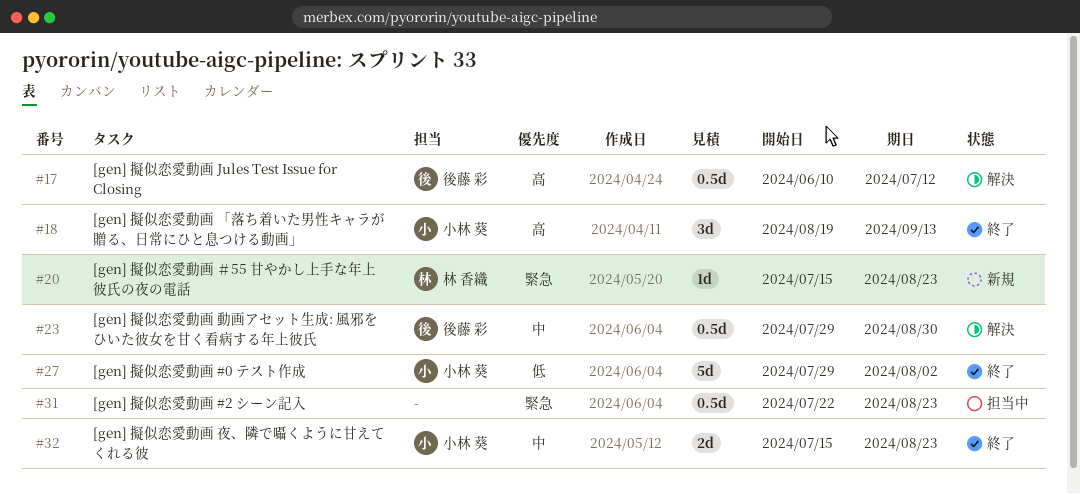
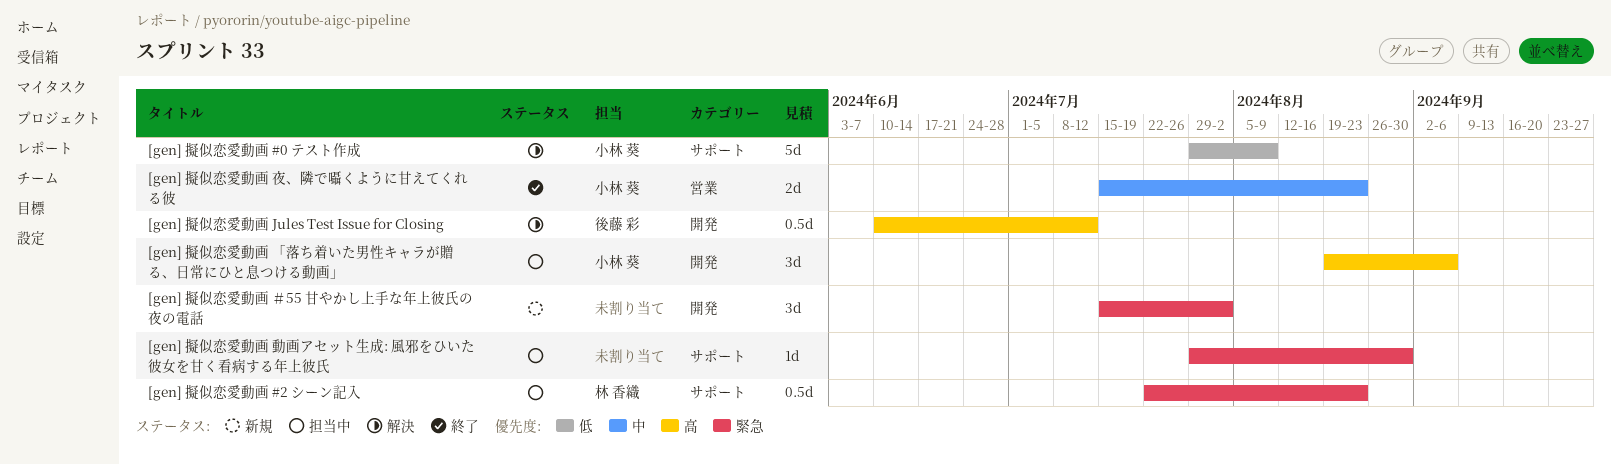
[gen] 擬似恋愛動画 #0 テスト作成, status: 終了 -> 解決
[gen] 擬似恋愛動画 #0 テスト作成, due: Aug 2 -> Aug 9
[gen] 擬似恋愛動画 #2 シーン記入, owner: none -> 林 香織
[gen] 擬似恋愛動画 「落ち着いた男性キャラが贈る、日常にひと息つける動画」, status: 終了 -> 担当中
[gen] 擬似恋愛動画 「落ち着いた男性キャラが贈る、日常にひと息つける動画」, due: Sep 13 -> Sep 6
[gen] 擬似恋愛動画 動画アセット生成: 風邪をひいた彼女を甘く看病する年上彼氏, status: 解決 -> 担当中
[gen] 擬似恋愛動画 動画アセット生成: 風邪をひいた彼女を甘く看病する年上彼氏, owner: 後藤 彩 -> none
[gen] 擬似恋愛動画 動画アセット生成: 風邪をひいた彼女を甘く看病する年上彼氏, priority: 中 -> 緊急
[gen] 擬似恋愛動画 動画アセット生成: 風邪をひいた彼女を甘く看病する年上彼氏, estimate: 0.5d -> 1d
[gen] 擬似恋愛動画 ＃55 甘やかし上手な年上彼氏の夜の電話, owner: 林 香織 -> none
[gen] 擬似恋愛動画 ＃55 甘やかし上手な年上彼氏の夜の電話, estimate: 1d -> 3d
[gen] 擬似恋愛動画 ＃55 甘やかし上手な年上彼氏の夜の電話, due: Aug 23 -> Aug 2

